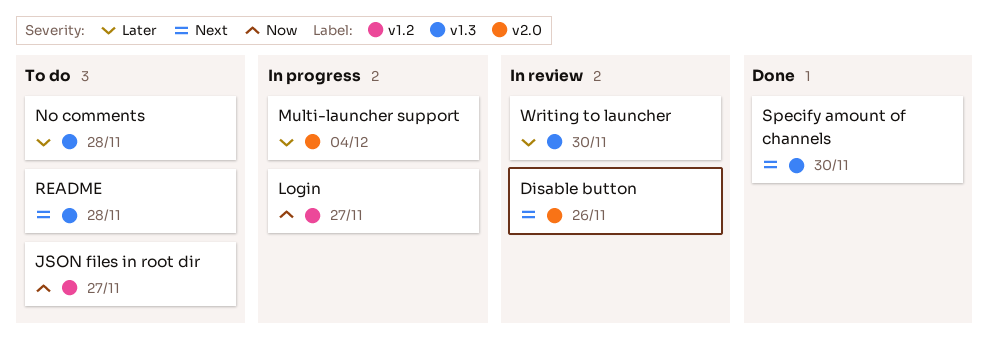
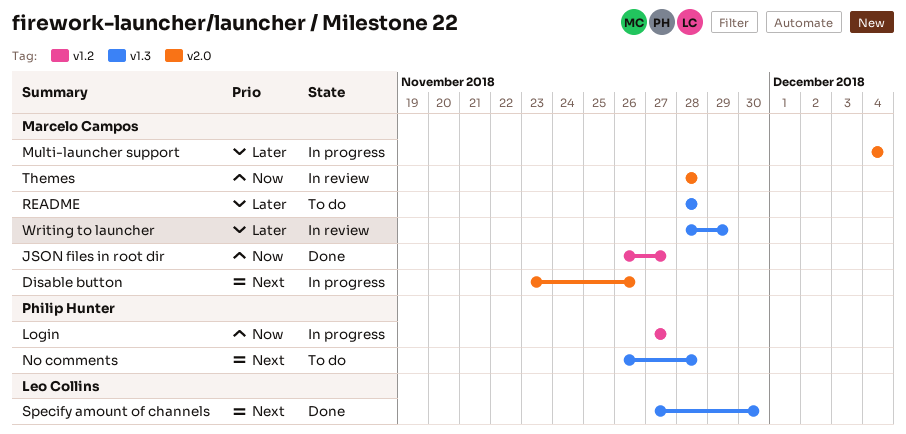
Disable button, status: In review -> In progress
JSON files in root dir, status: To do -> Done
No comments, priority: Later -> Next
README, priority: Next -> Later
Themes: none -> present
Writing to launcher, due: Nov 30 -> Nov 29

